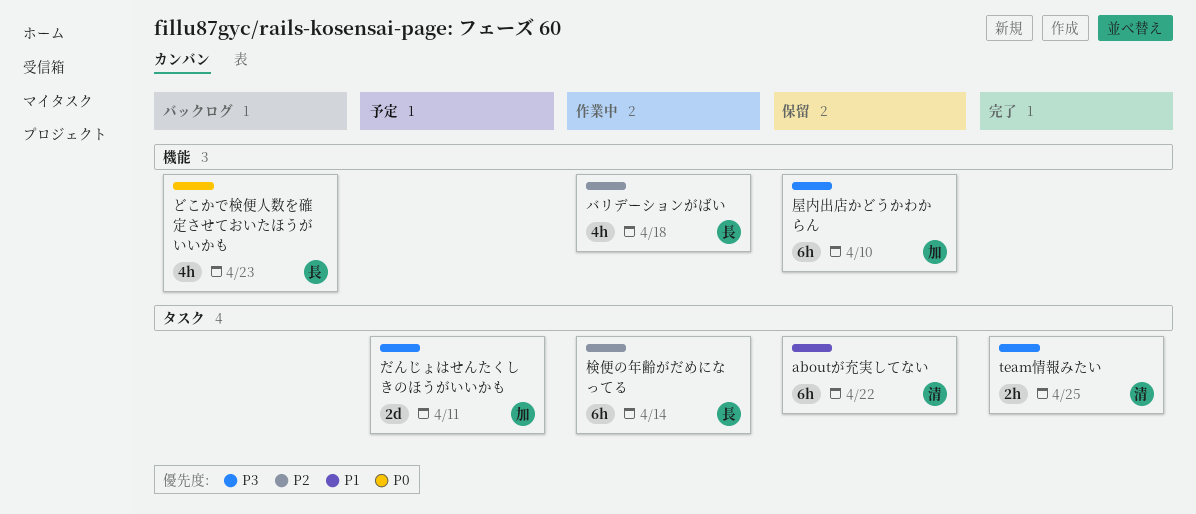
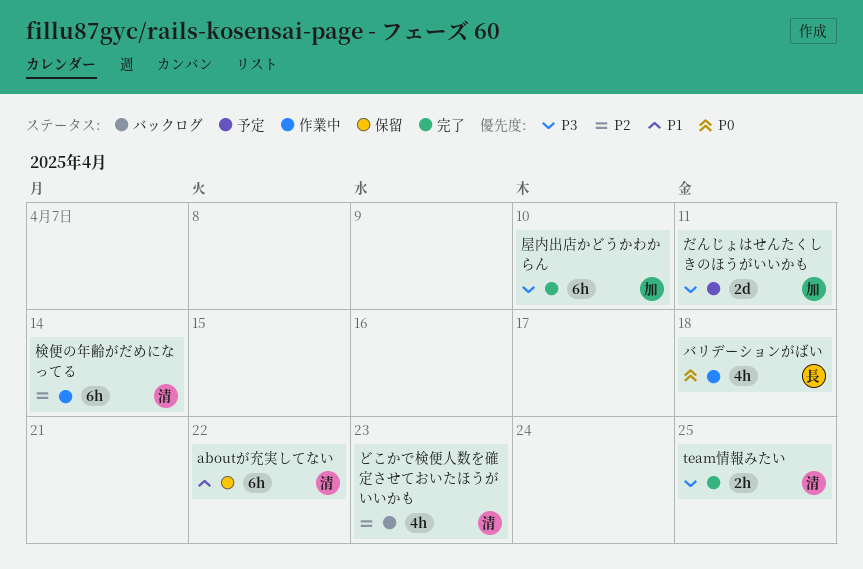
どこかで検便人数を確定させておいたほうがいいかも, owner: 長 -> 清
どこかで検便人数を確定させておいたほうがいいかも, priority: P0 -> P2
バリデーションがばい, priority: P2 -> P0
屋内出店かどうかわからん, status: 保留 -> 完了
検便の年齢がだめになってる, owner: 長 -> 清

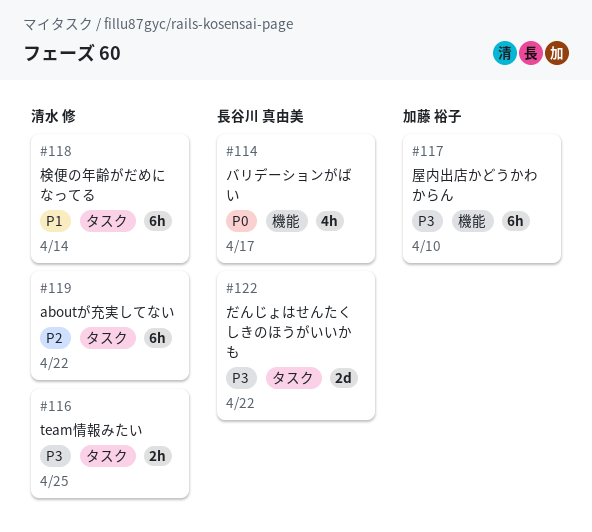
aboutが充実してない, priority: P1 -> P2
だんじょはせんたくしきのほうがいいかも, owner: 加藤 裕子 -> 長谷川 真由美
だんじょはせんたくしきのほうがいいかも, due: Apr 11 -> Apr 22
どこかで検便人数を確定させておいたほうがいいかも: present -> none
バリデーションがばい, due: Apr 18 -> Apr 17
検便の年齢がだめになってる, priority: P2 -> P1

